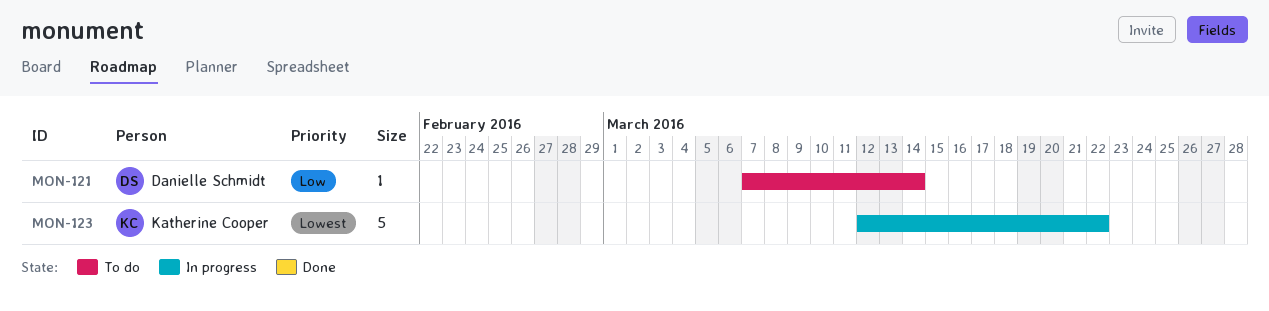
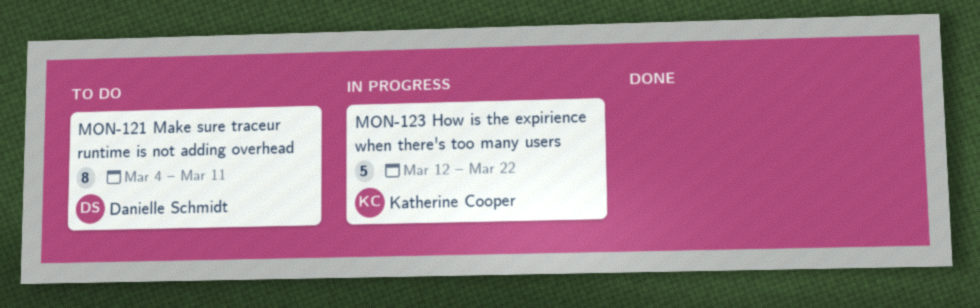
MON-121, estimate: 1 -> 8
MON-121, start: Mar 7 -> Mar 4
MON-121, due: Mar 14 -> Mar 11

